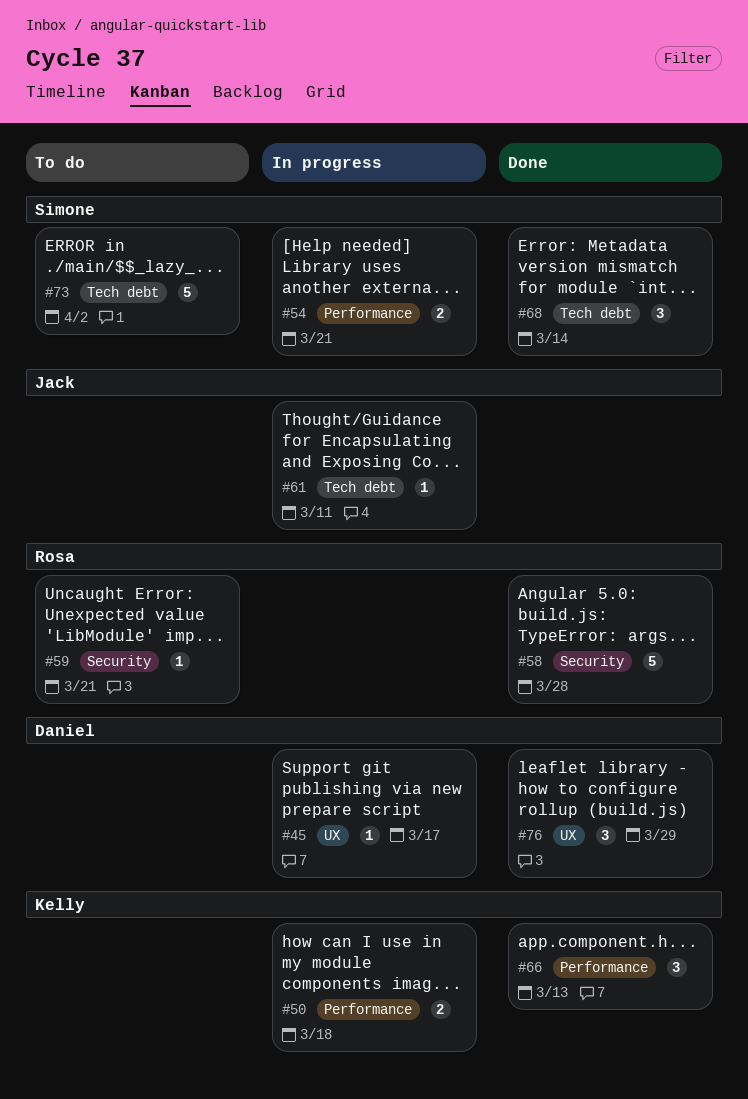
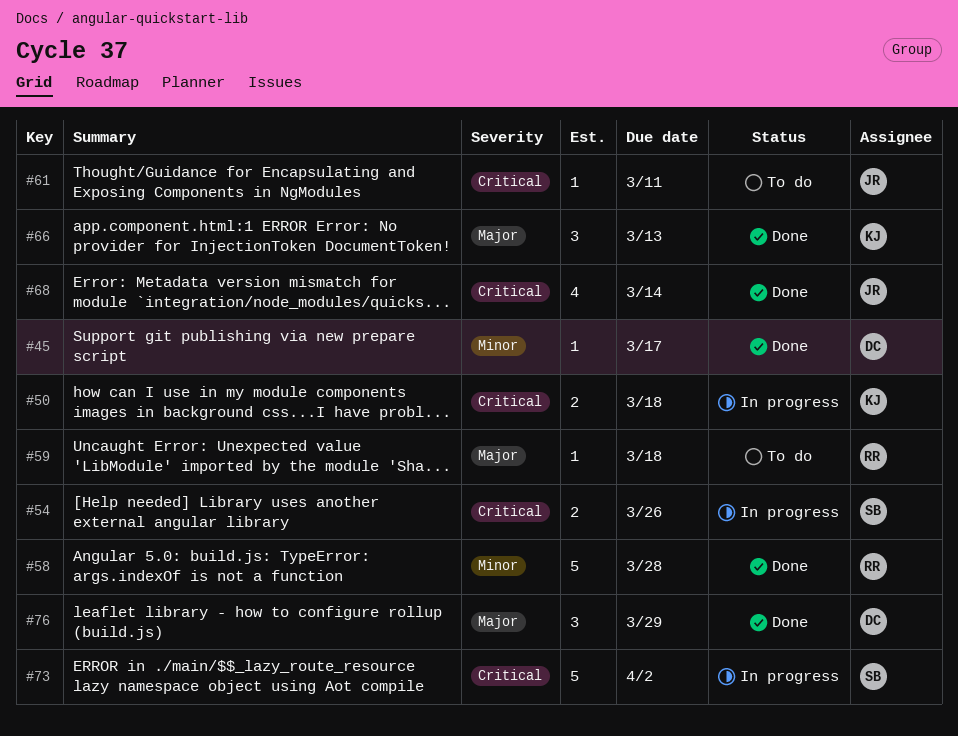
#45, status: In progress -> Done
#54, due: Mar 21 -> Mar 26
#59, due: Mar 21 -> Mar 18
#61, status: In progress -> To do
#68, owner: Simone -> Jack
#68, estimate: 3 -> 4
#73, status: To do -> In progress

